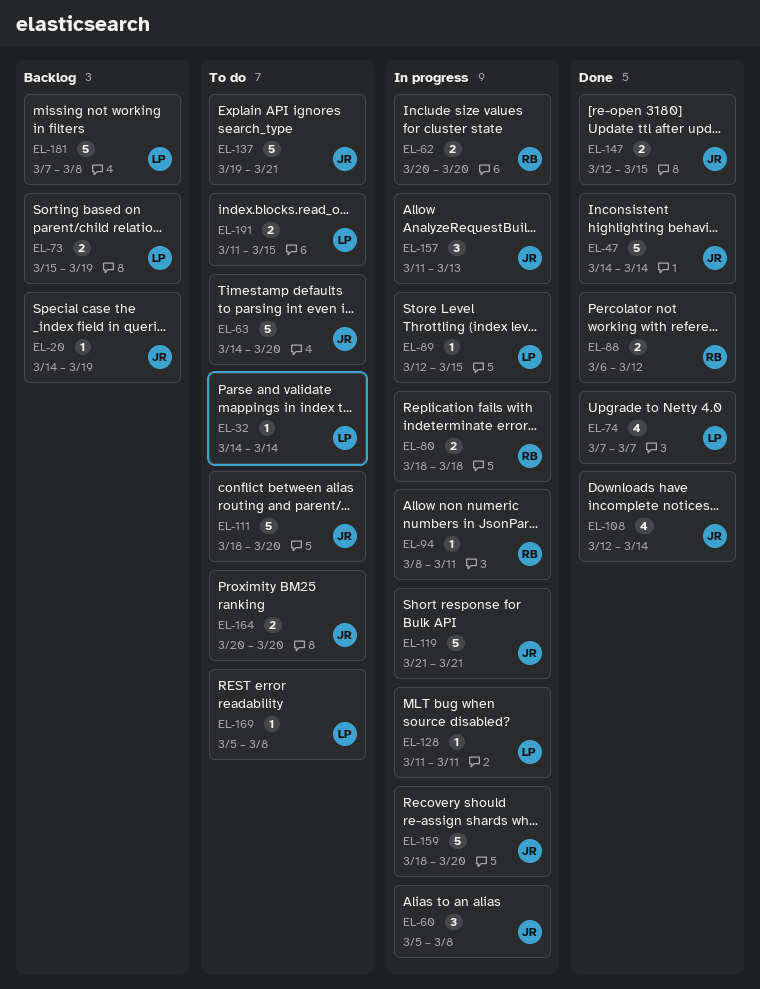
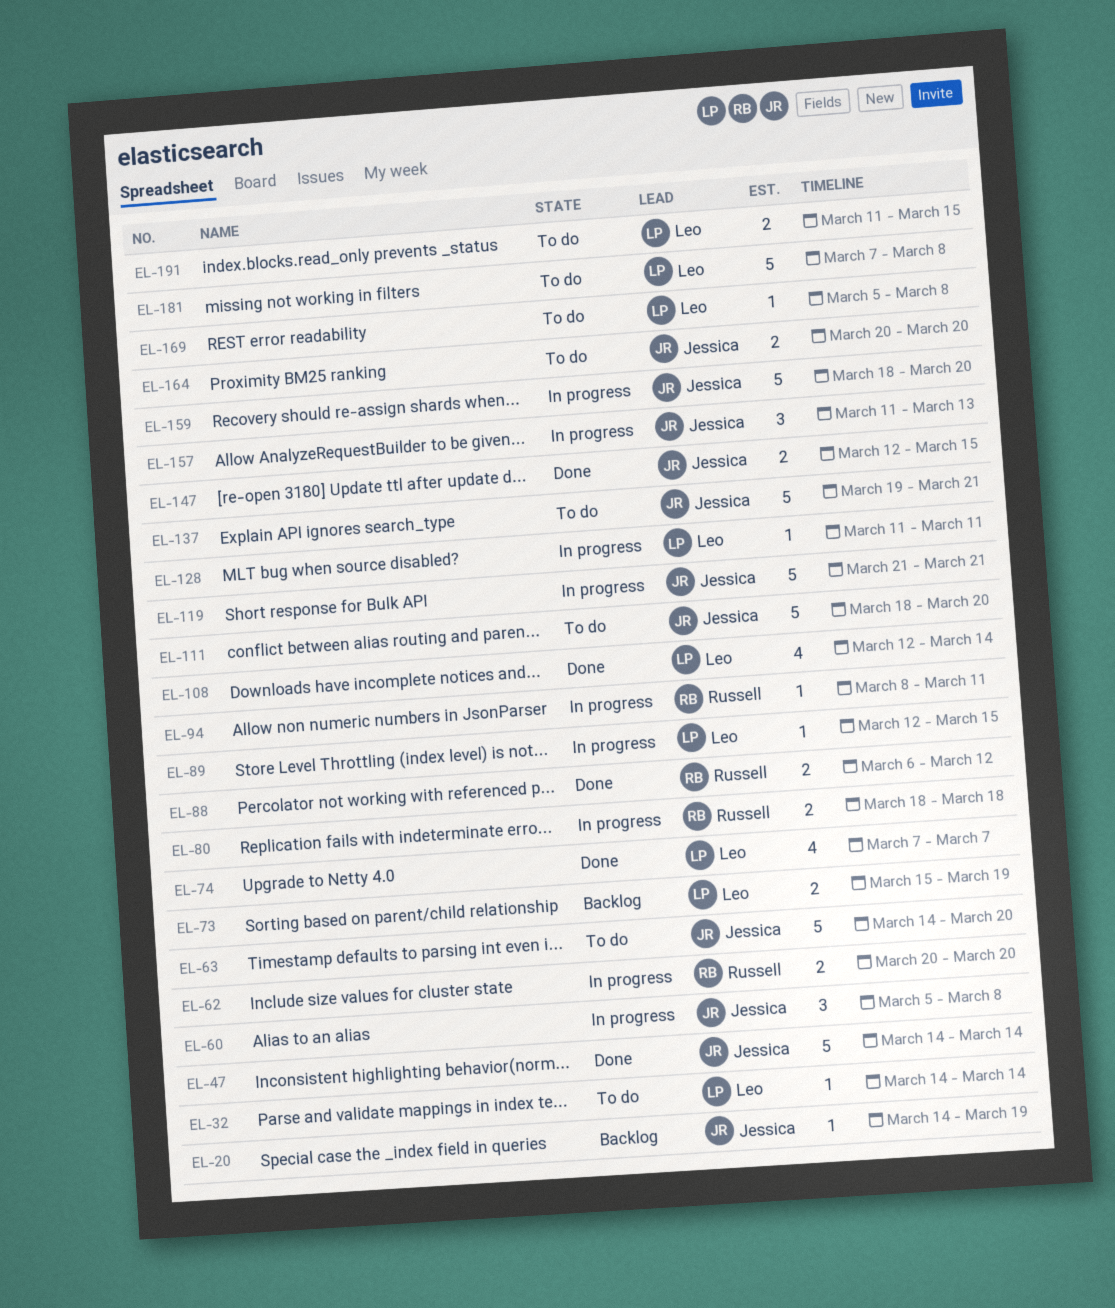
EL-108, owner: Jessica -> Leo
EL-181, status: Backlog -> To do

